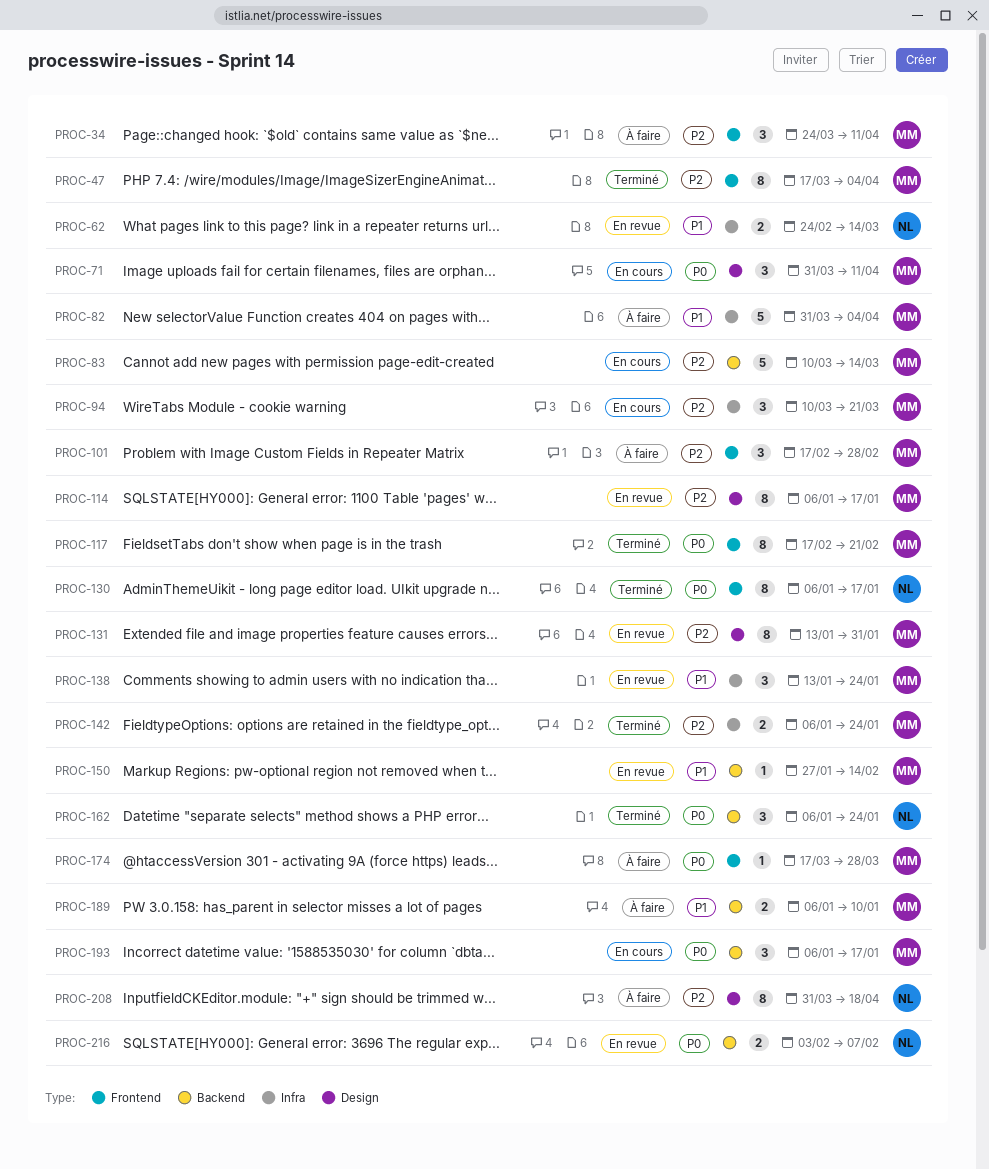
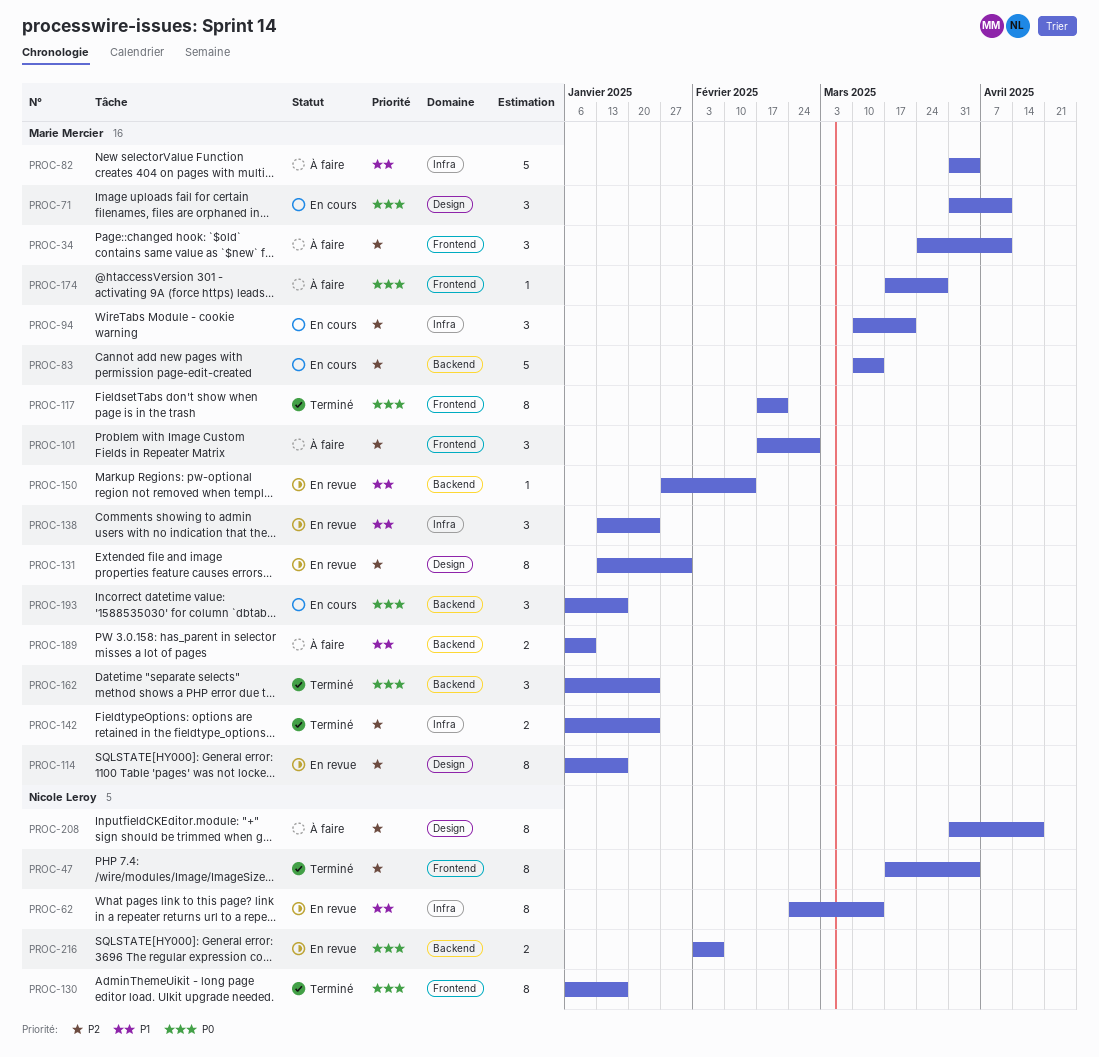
PROC-47, owner: Marie Mercier -> Nicole Leroy
PROC-62, estimate: 2 -> 8
PROC-162, owner: Nicole Leroy -> Marie Mercier

